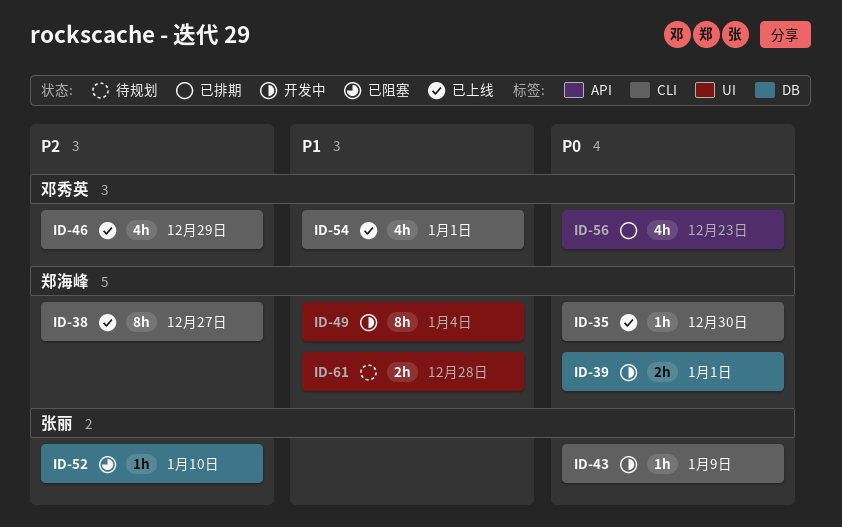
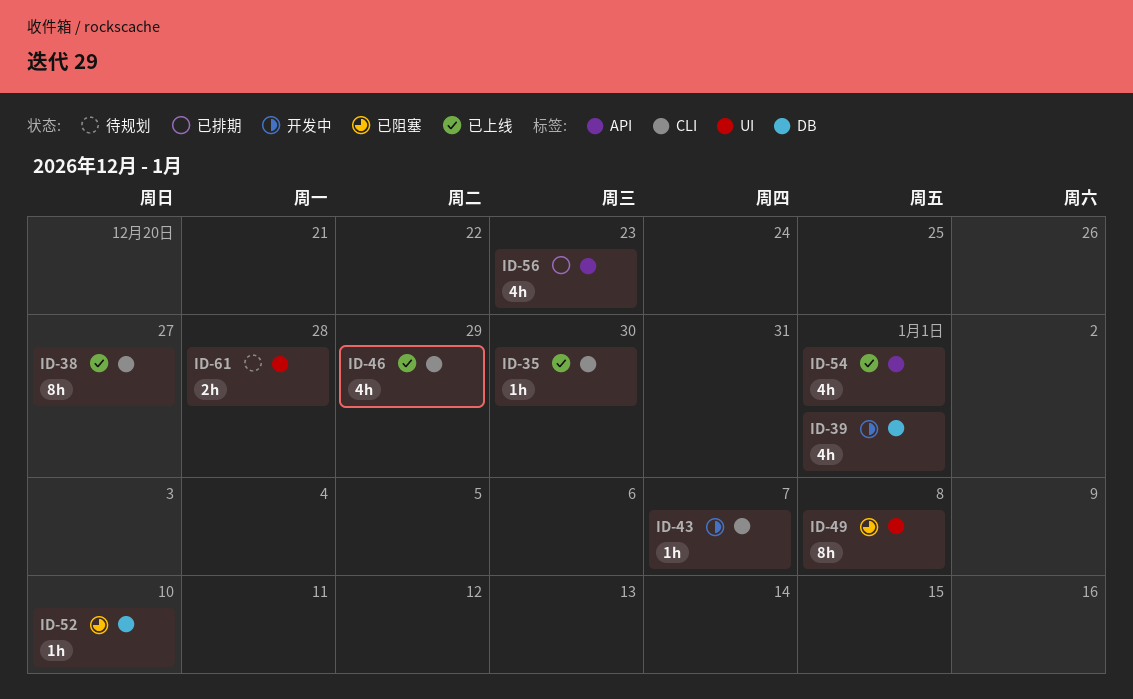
ID-39, estimate: 2h -> 4h
ID-43, due: Jan 9 -> Jan 7
ID-49, status: 开发中 -> 已阻塞
ID-49, due: Jan 4 -> Jan 8
ID-54, label: CLI -> API

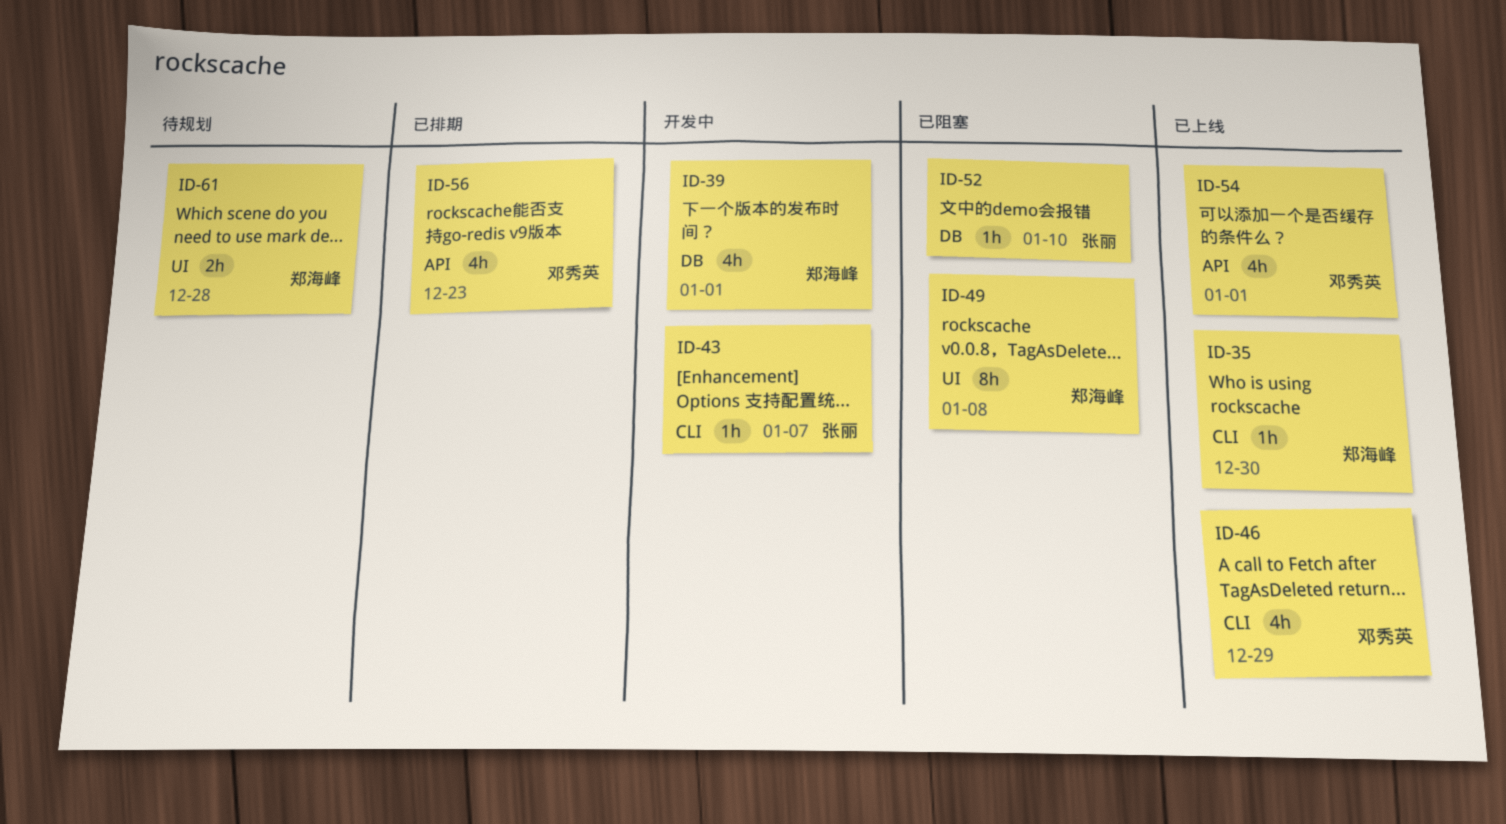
ID-38: present -> none

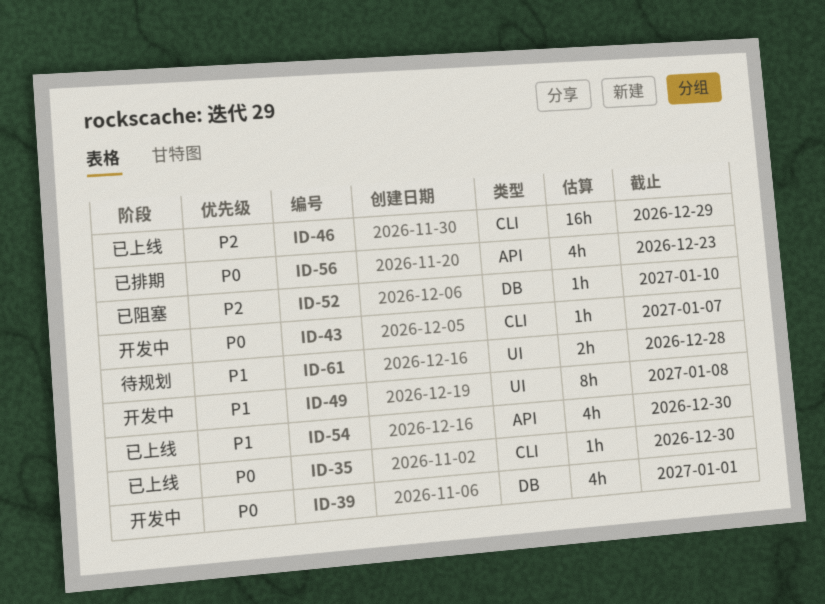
ID-46, estimate: 4h -> 16h
ID-49, status: 已阻塞 -> 开发中
ID-54, due: Jan 1 -> Dec 30

